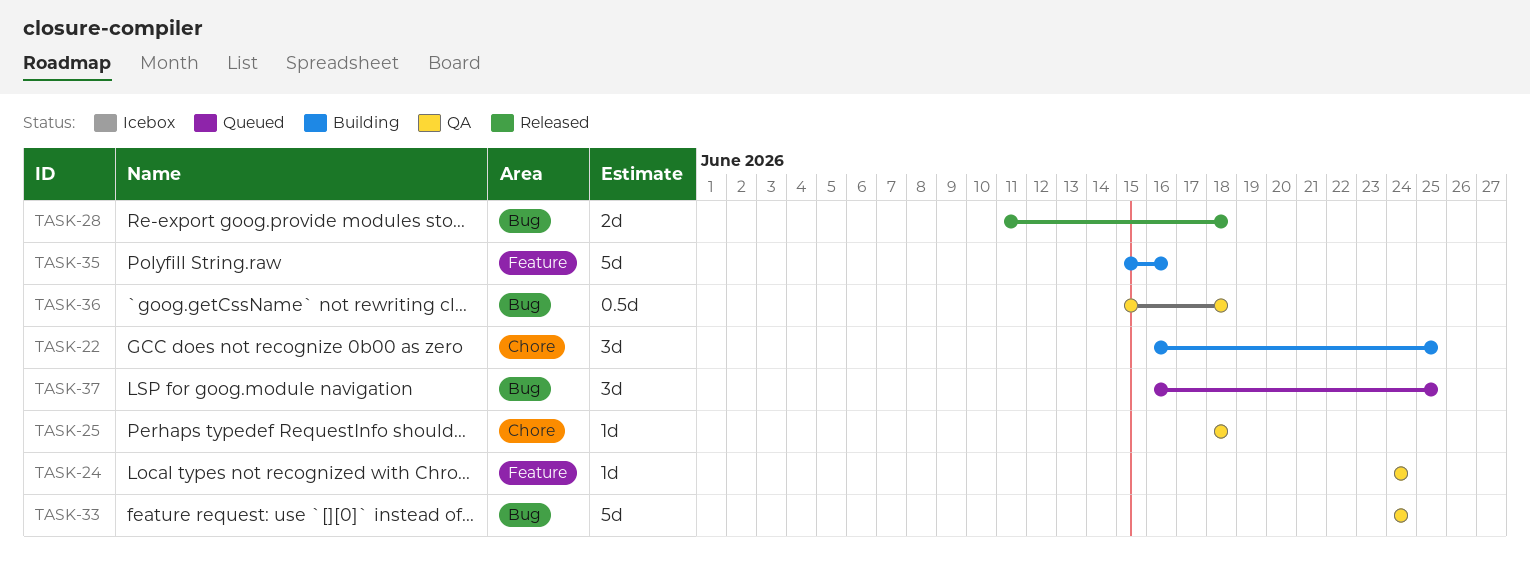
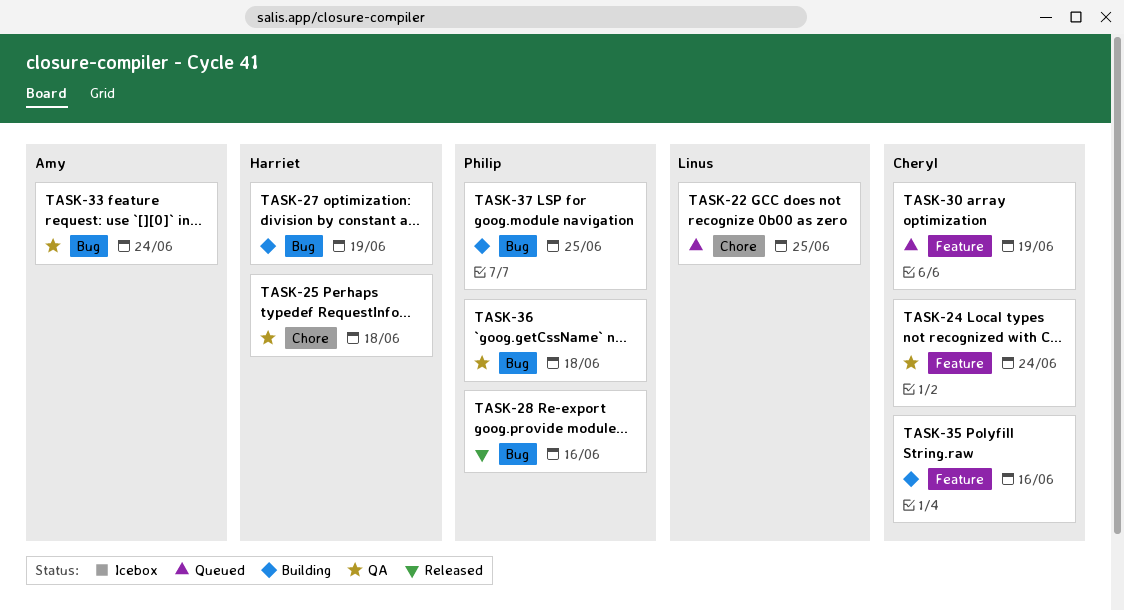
TASK-22, status: Building -> Queued
TASK-27: none -> present
TASK-28, due: Jun 18 -> Jun 16
TASK-30: none -> present
TASK-37, status: Queued -> Building

